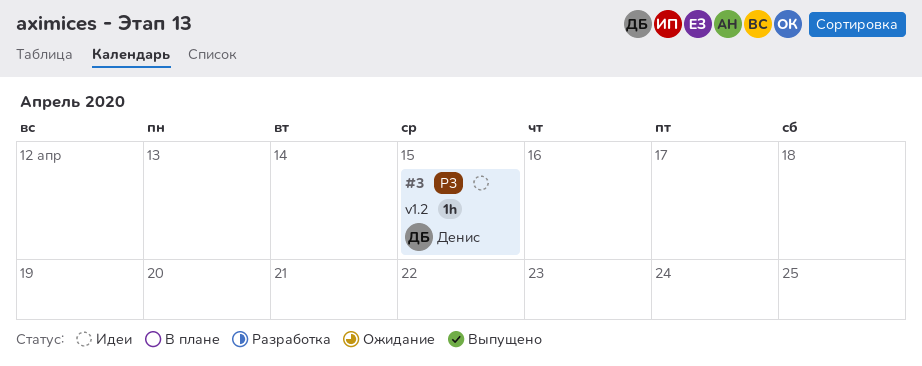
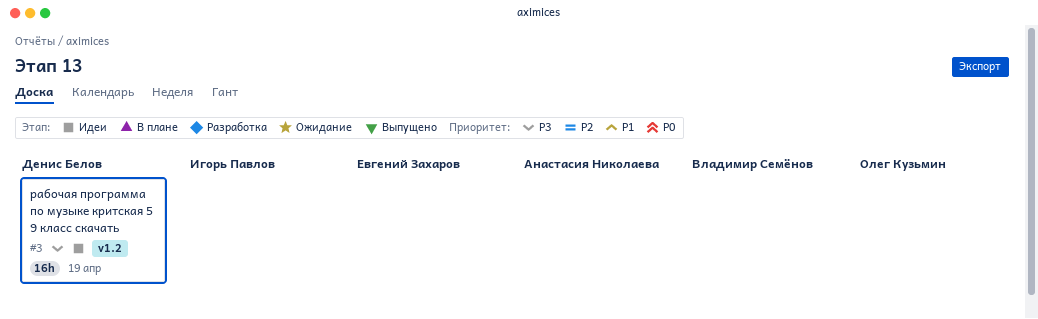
#3, estimate: 1h -> 16h
#3, due: Apr 15 -> Apr 19

